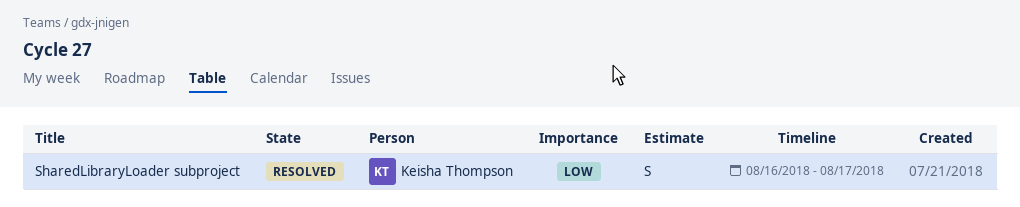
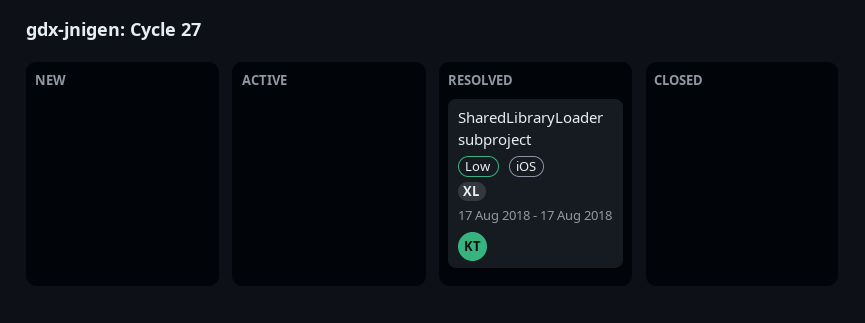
SharedLibraryLoader subproject, estimate: S -> XL
SharedLibraryLoader subproject, start: Aug 16 -> Aug 17

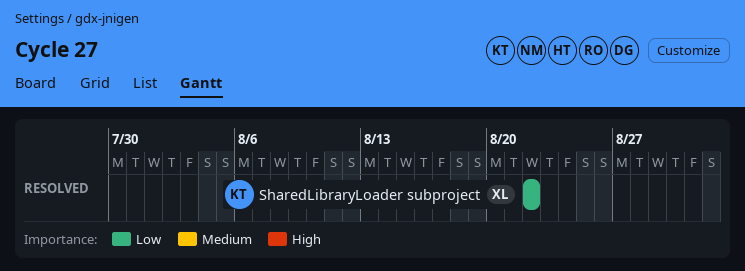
SharedLibraryLoader subproject, start: Aug 17 -> Aug 22
SharedLibraryLoader subproject, due: Aug 17 -> Aug 22

